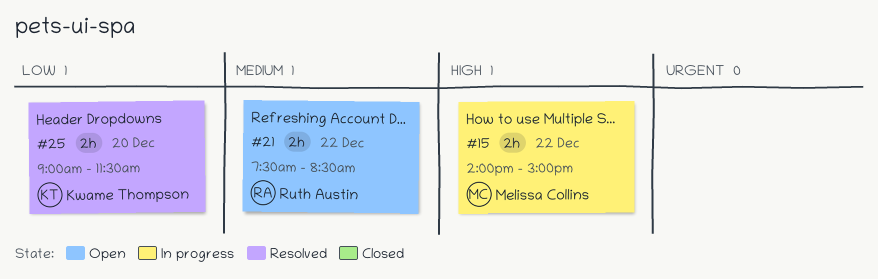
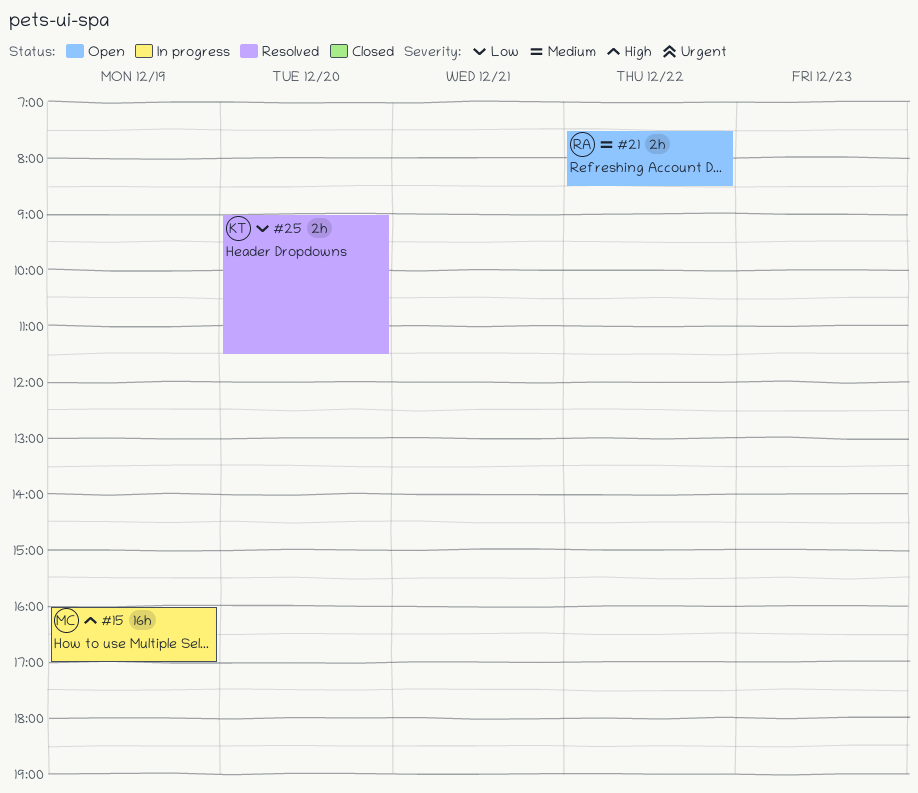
#15, estimate: 2h -> 16h
#15, day: Dec 22 -> Dec 19
#15, begins: 14:00 -> 16:00
#15, ends: 15:00 -> 17:00

